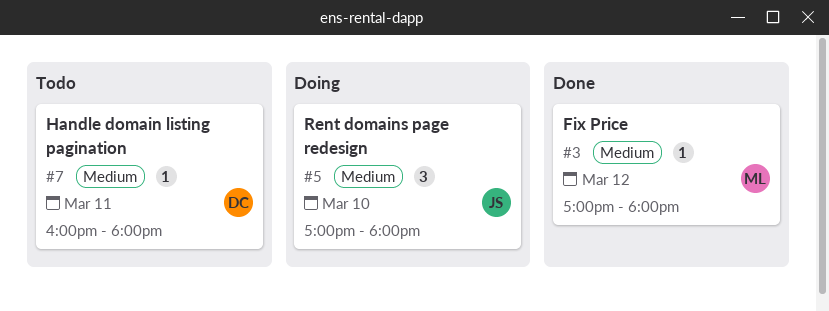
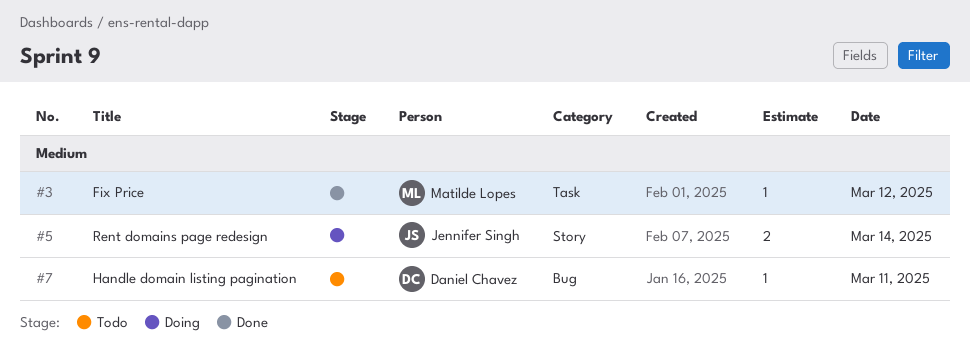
#5, estimate: 3 -> 2
#5, day: Mar 10 -> Mar 14

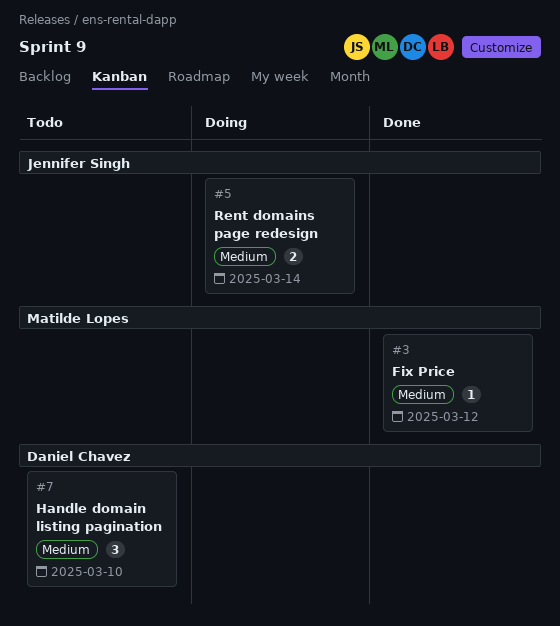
#7, estimate: 1 -> 3
#7, day: Mar 11 -> Mar 10

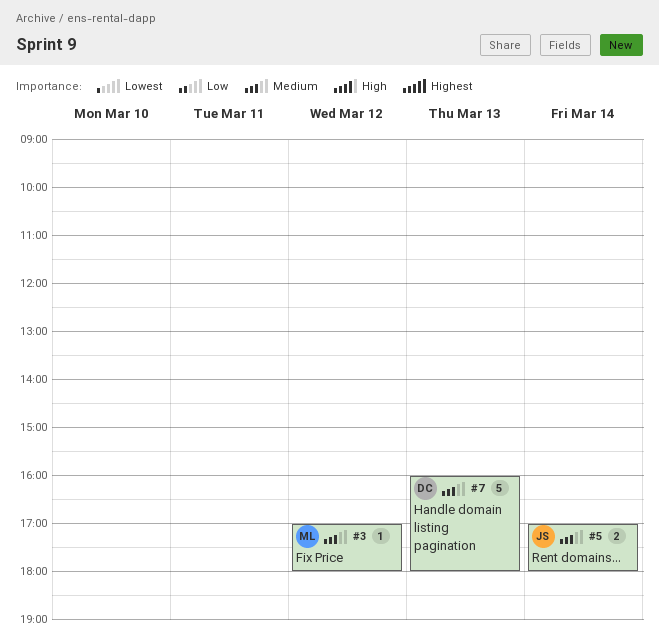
#7, estimate: 3 -> 5
#7, day: Mar 10 -> Mar 13

